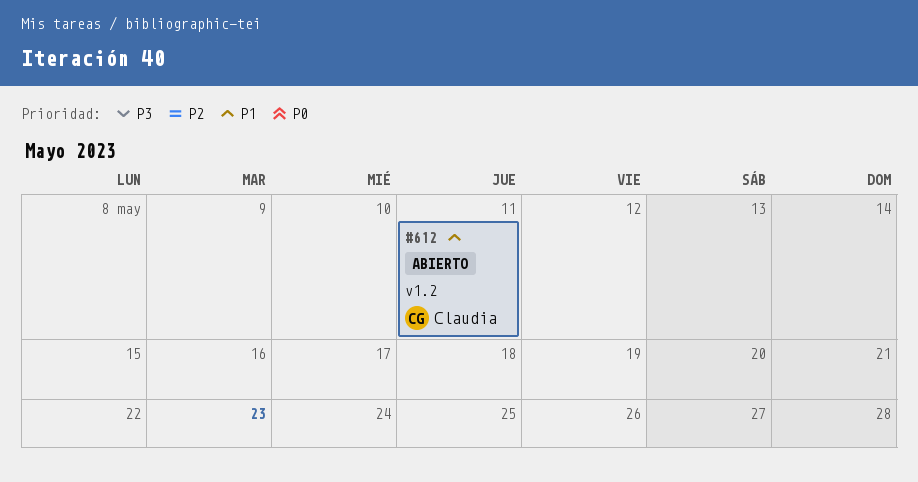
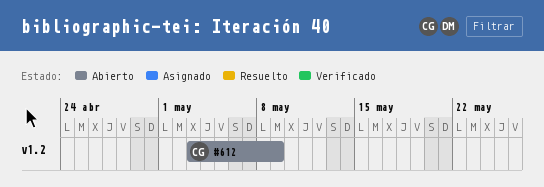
#612, due: May 11 -> May 9

